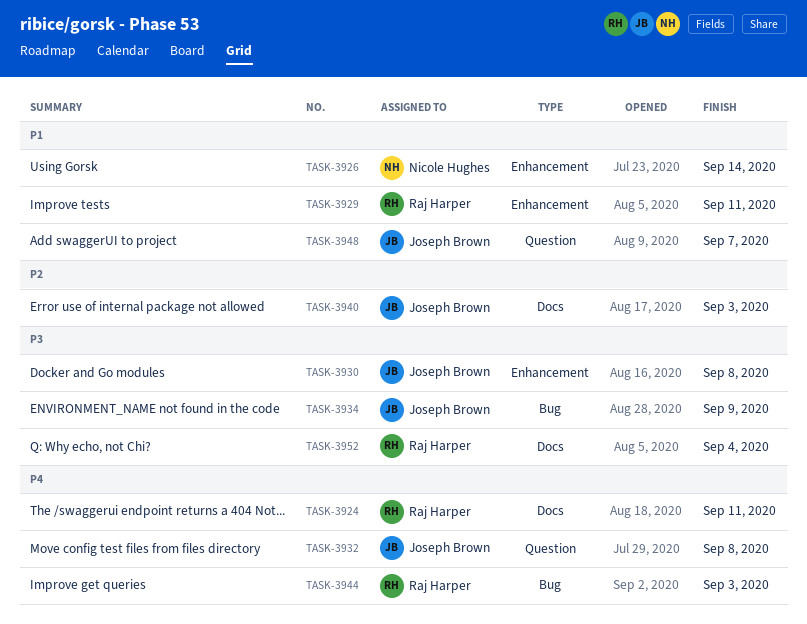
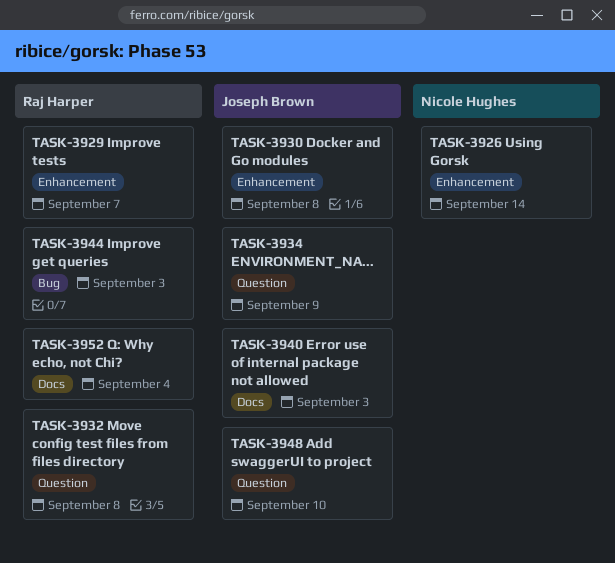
TASK-3924: present -> none
TASK-3929, due: Sep 11 -> Sep 7
TASK-3932, owner: Joseph Brown -> Raj Harper
TASK-3934, label: Bug -> Question
TASK-3948, due: Sep 7 -> Sep 10

